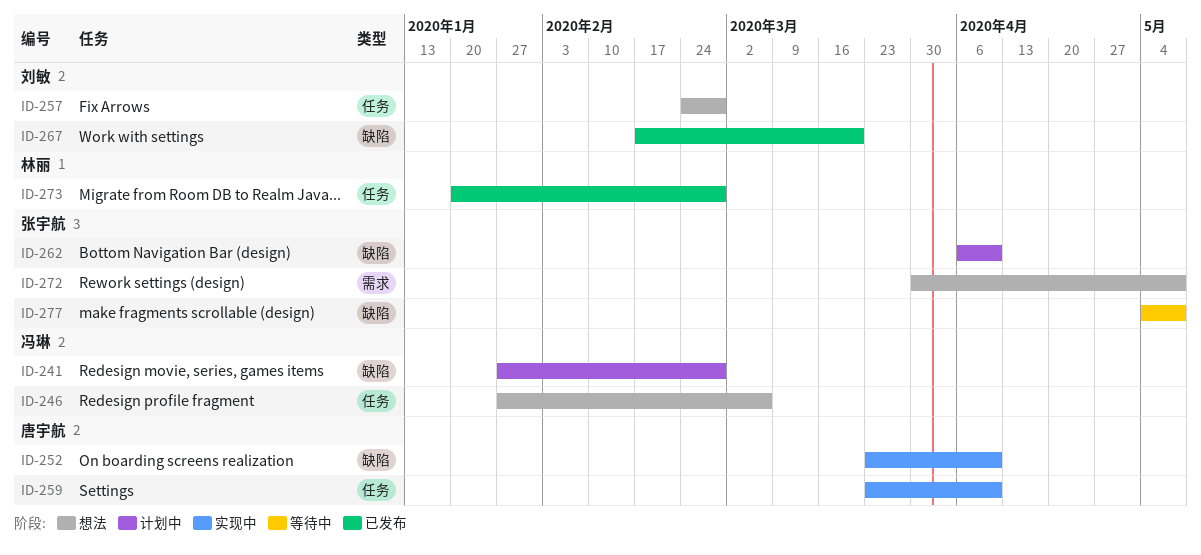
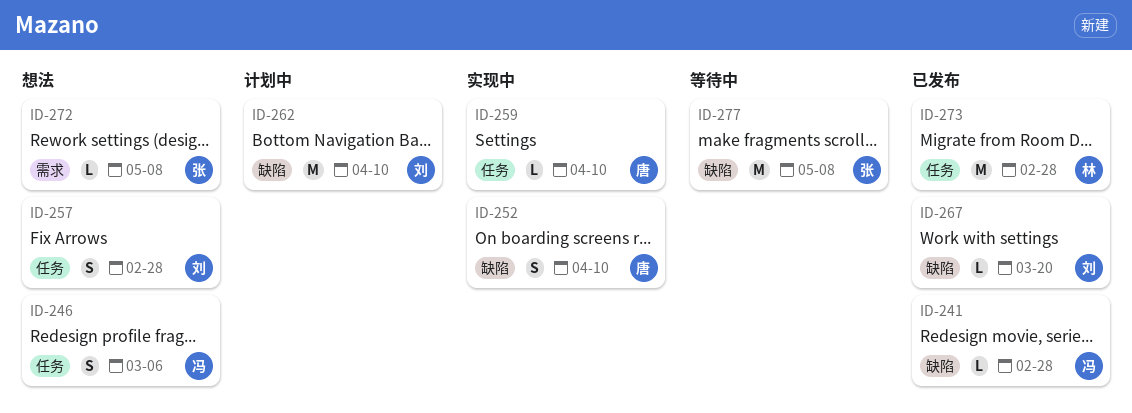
ID-241, status: 计划中 -> 已发布
ID-262, owner: 张宇航 -> 刘敏

